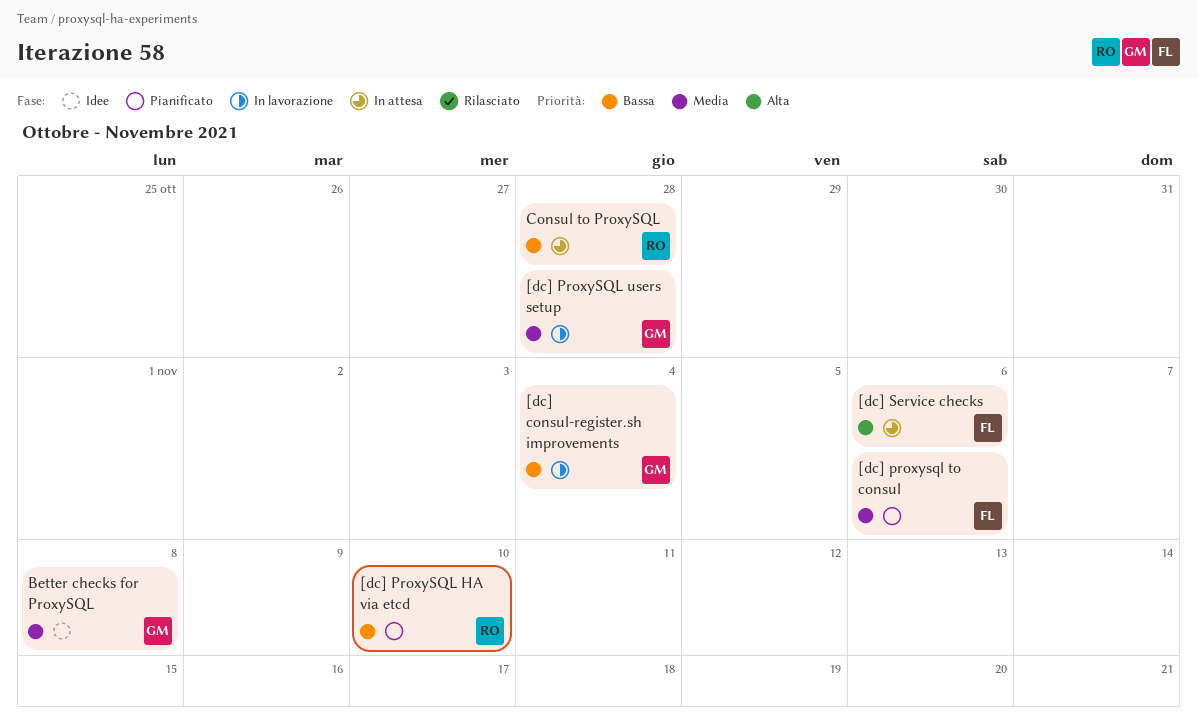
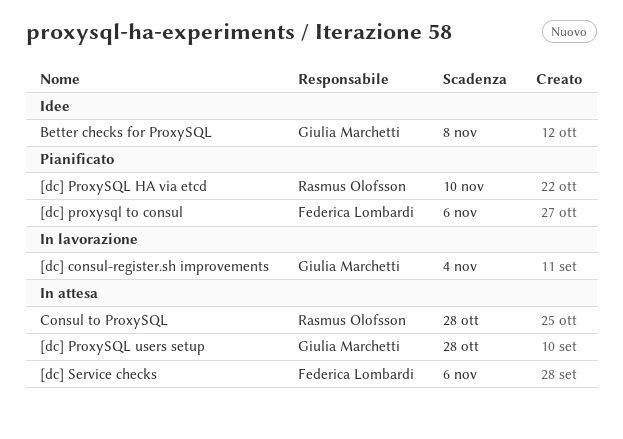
[dc] ProxySQL users setup, status: In lavorazione -> In attesa

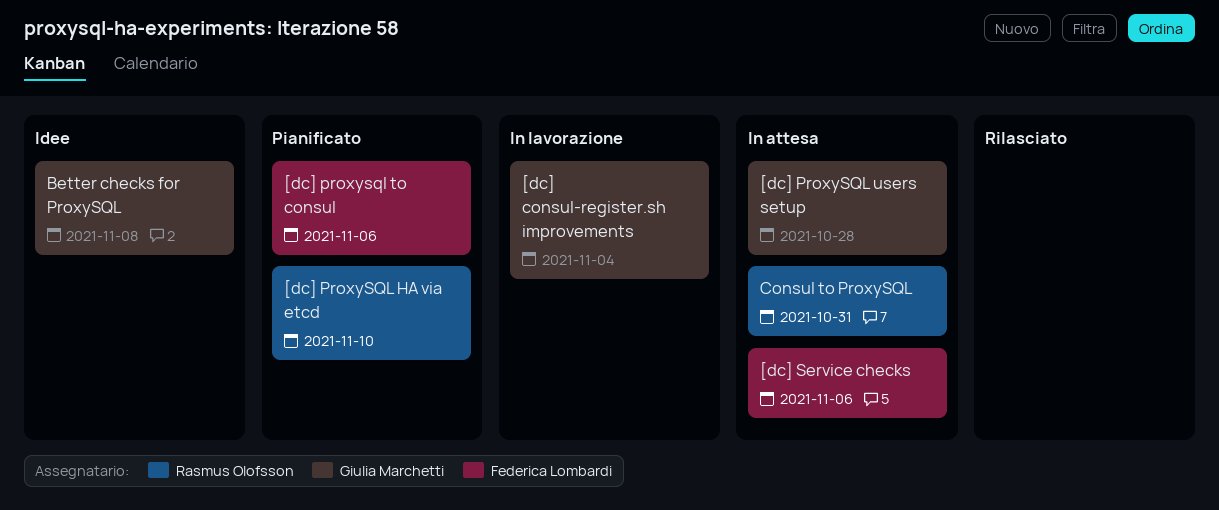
Consul to ProxySQL, due: Oct 28 -> Oct 31

